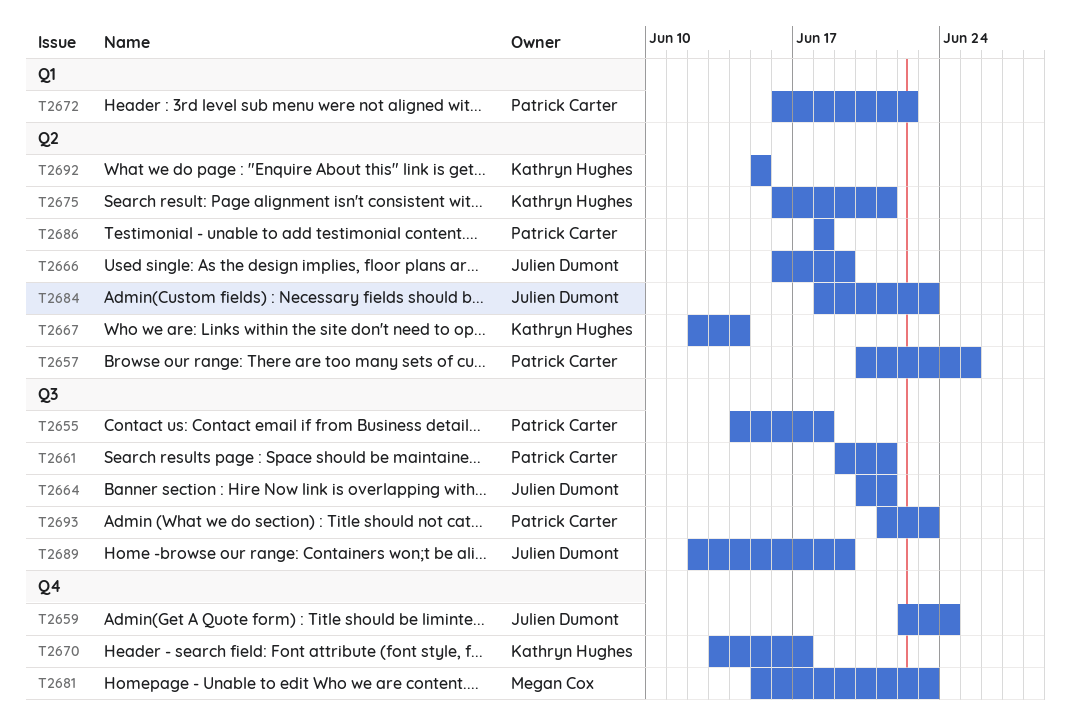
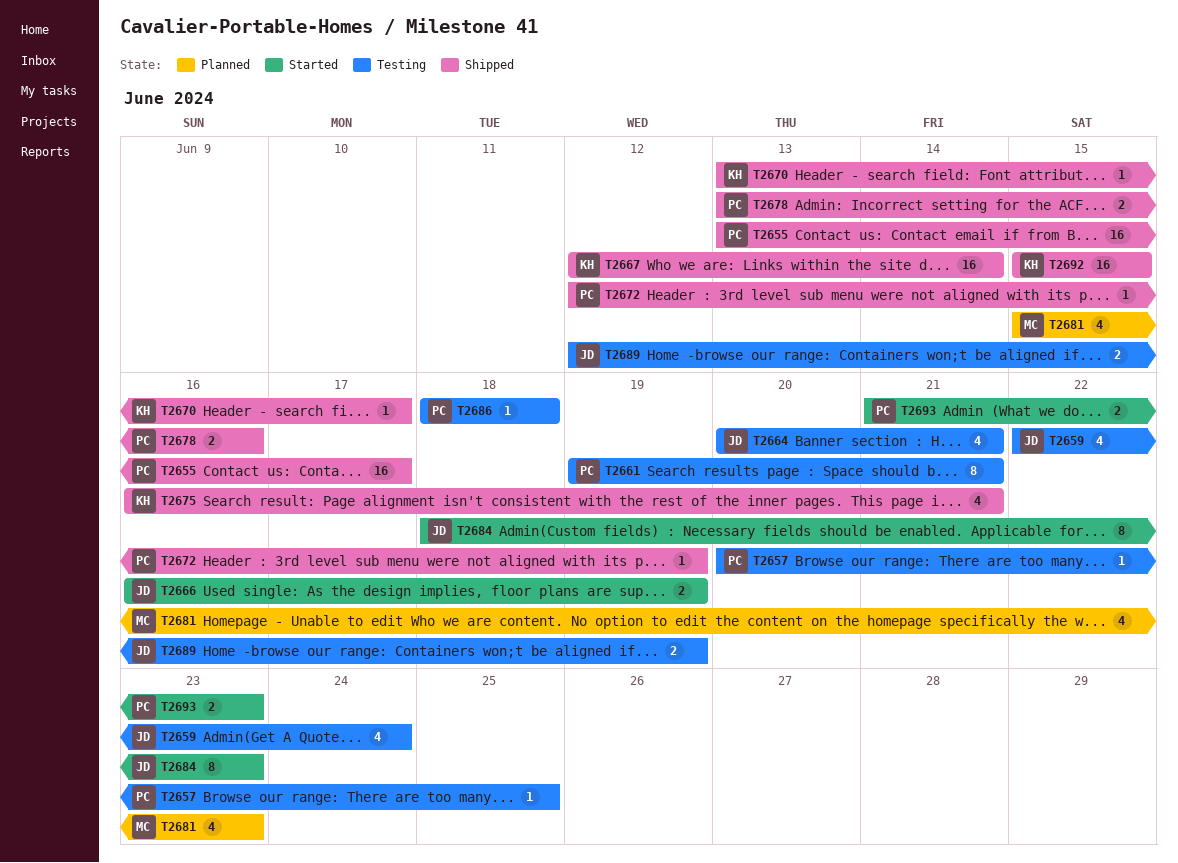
T2655, start: Jun 14 -> Jun 13
T2655, due: Jun 18 -> Jun 17
T2672, start: Jun 16 -> Jun 12
T2672, due: Jun 22 -> Jun 19
T2678: none -> present

